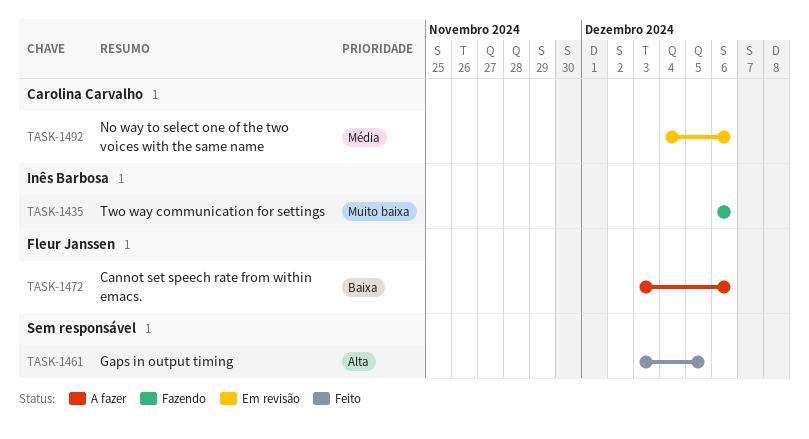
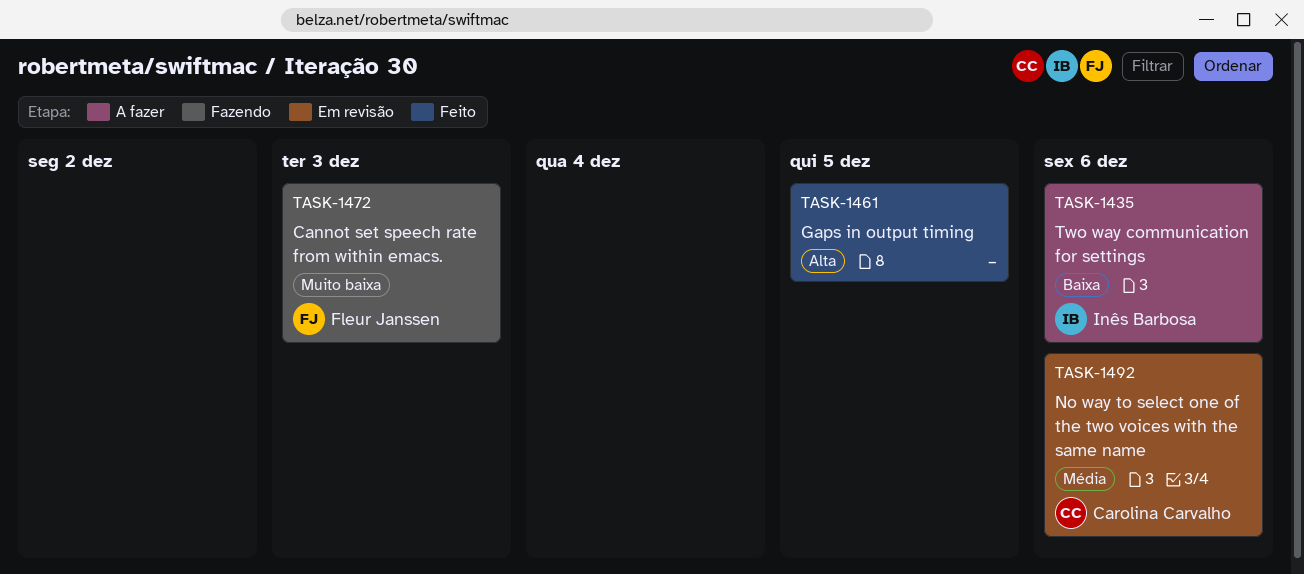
TASK-1435, status: Fazendo -> A fazer
TASK-1435, priority: Muito baixa -> Baixa
TASK-1472, status: A fazer -> Fazendo
TASK-1472, priority: Baixa -> Muito baixa
TASK-1472, due: Dec 6 -> Dec 3

